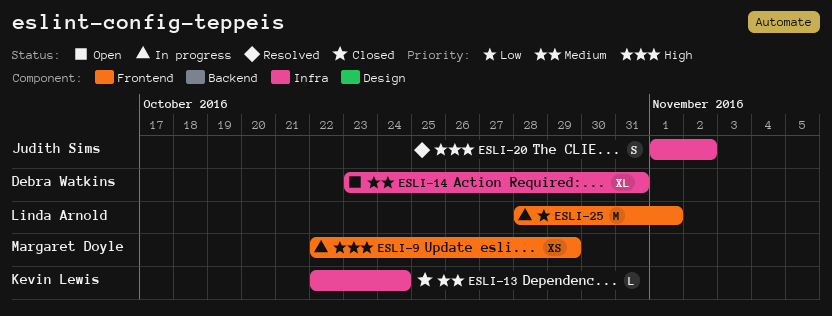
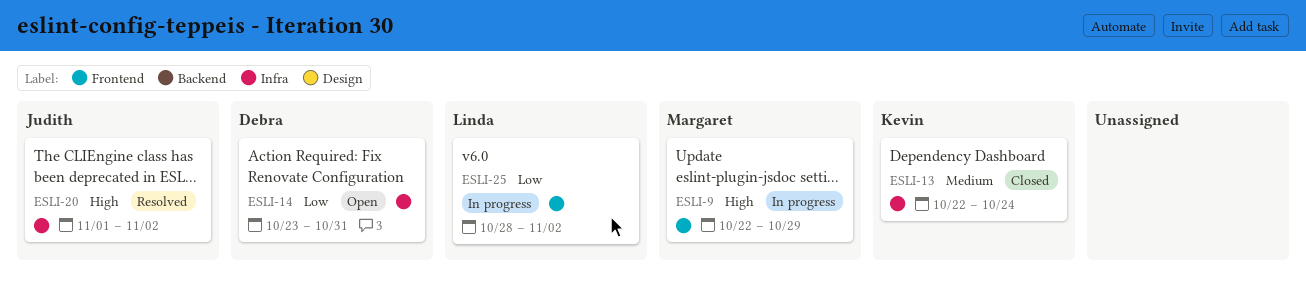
ESLI-14, priority: Medium -> Low
ESLI-25, due: Nov 1 -> Nov 2

